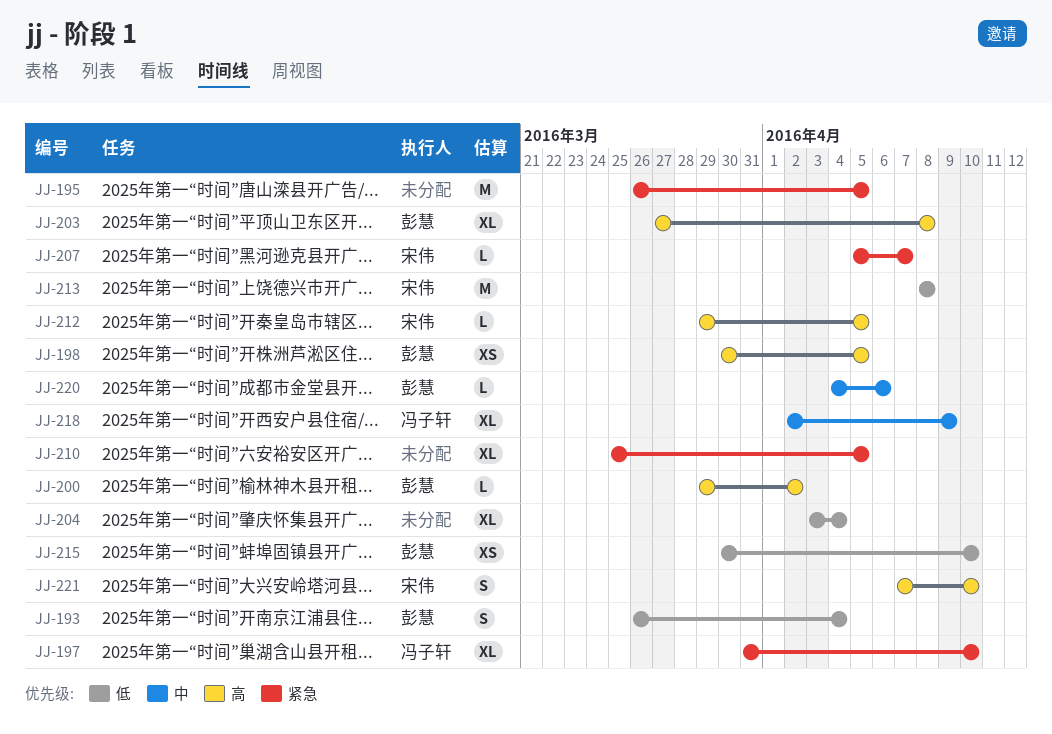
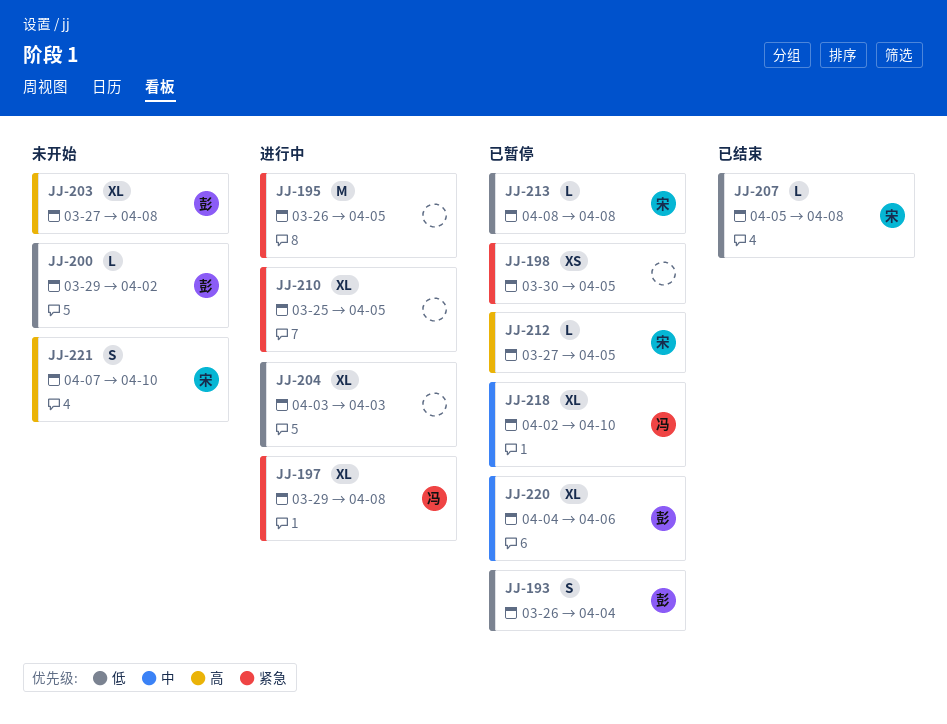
JJ-197, start: Mar 31 -> Mar 29
JJ-197, due: Apr 10 -> Apr 8
JJ-198, owner: 彭慧 -> none
JJ-198, priority: 高 -> 紧急
JJ-200, priority: 高 -> 低
JJ-204, due: Apr 4 -> Apr 3
JJ-207, priority: 紧急 -> 低
JJ-207, due: Apr 7 -> Apr 8
JJ-212, start: Mar 29 -> Mar 27
JJ-213, estimate: M -> L
JJ-215: present -> none
JJ-218, due: Apr 9 -> Apr 10
JJ-220, estimate: L -> XL

